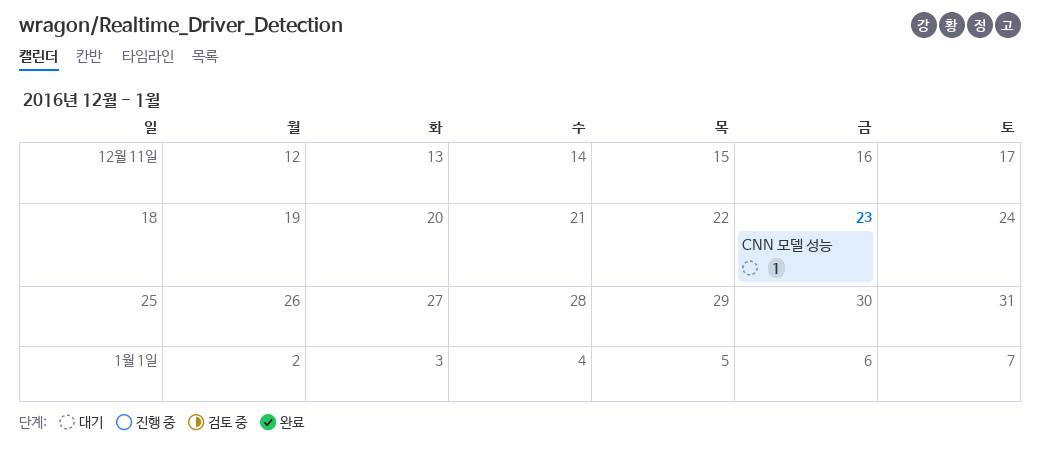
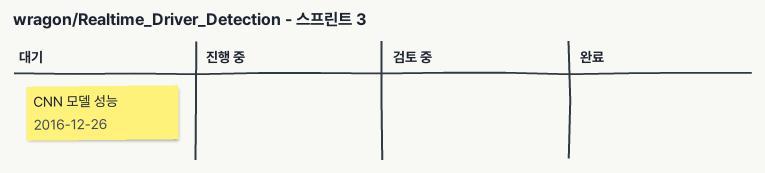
CNN 모델 성능, due: Dec 23 -> Dec 26

